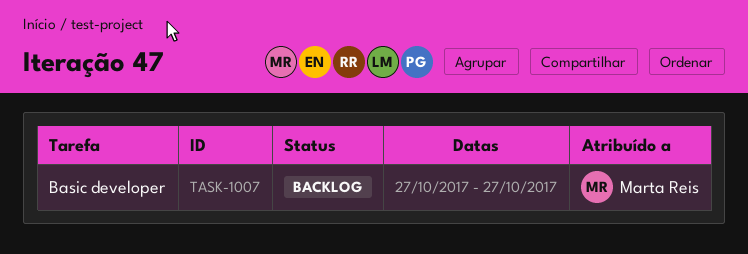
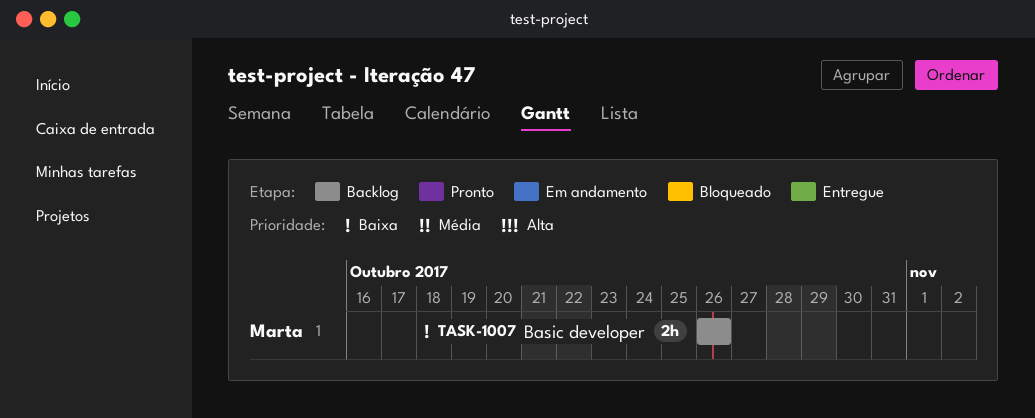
TASK-1007, start: Oct 27 -> Oct 26
TASK-1007, due: Oct 27 -> Oct 26

